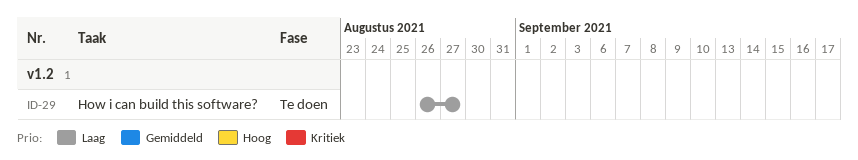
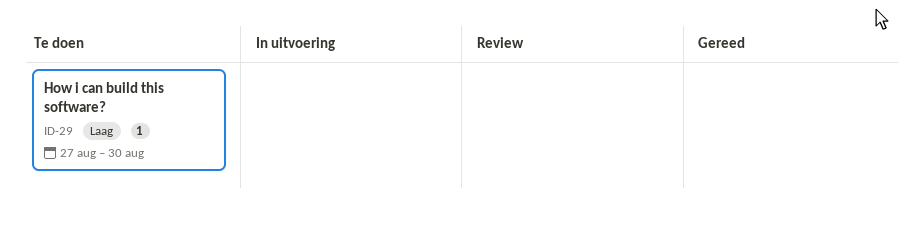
ID-29, start: Aug 26 -> Aug 27
ID-29, due: Aug 27 -> Aug 30

